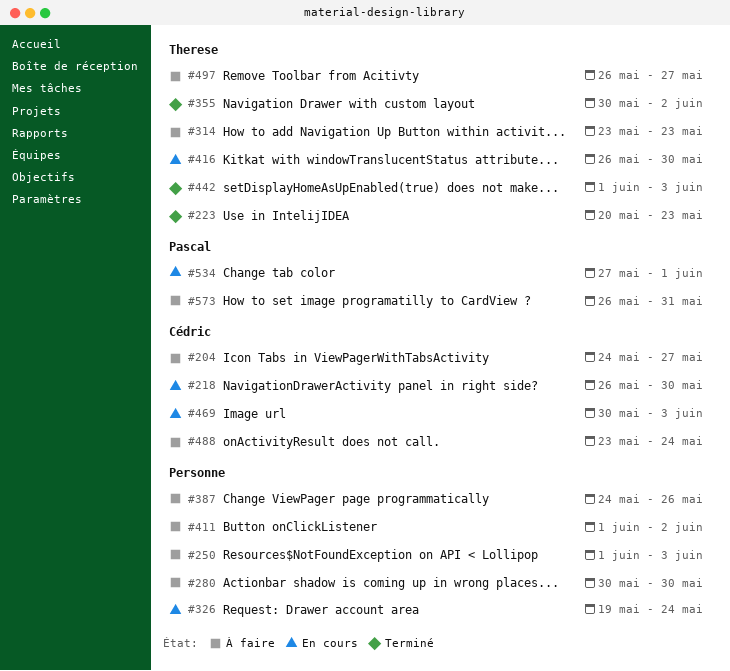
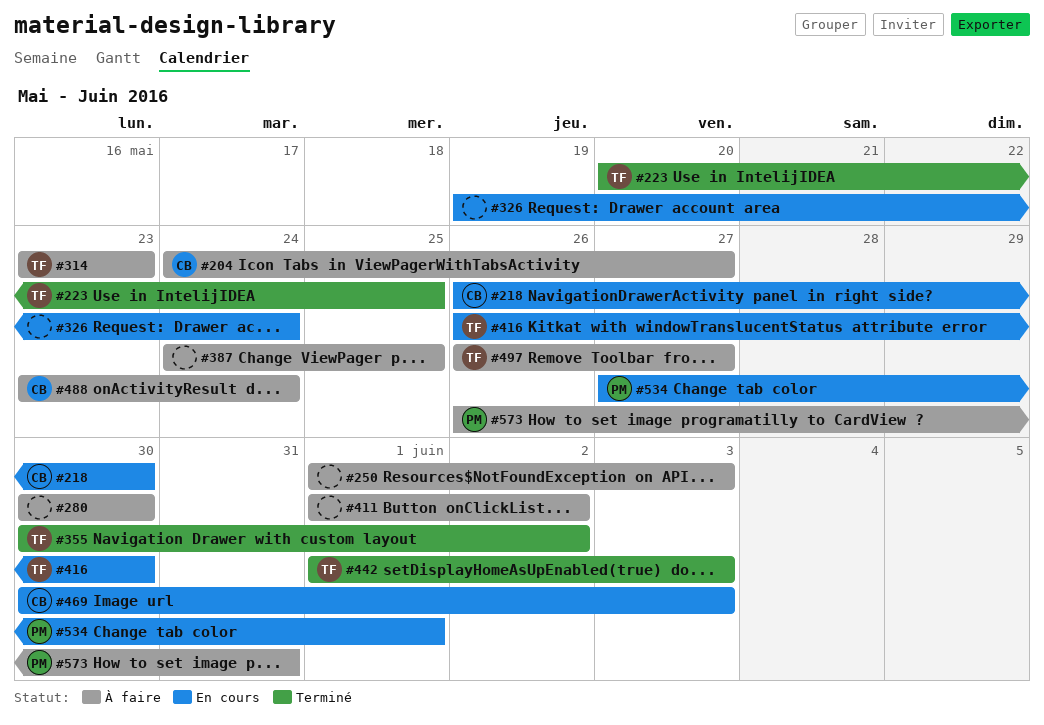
#223, due: May 23 -> May 25
#387, due: May 26 -> May 25

